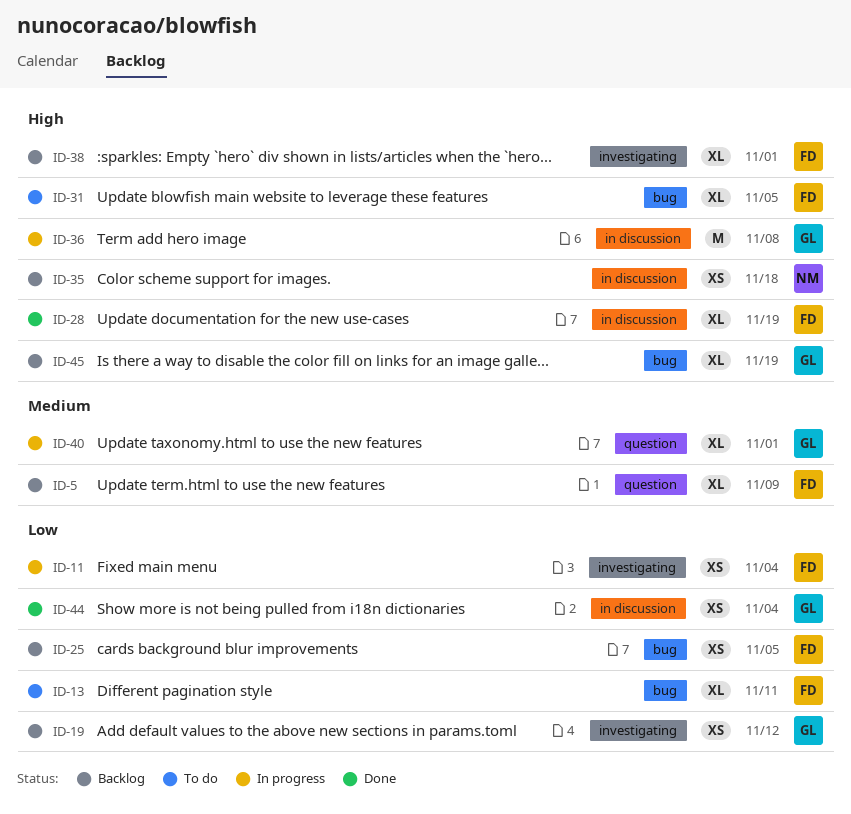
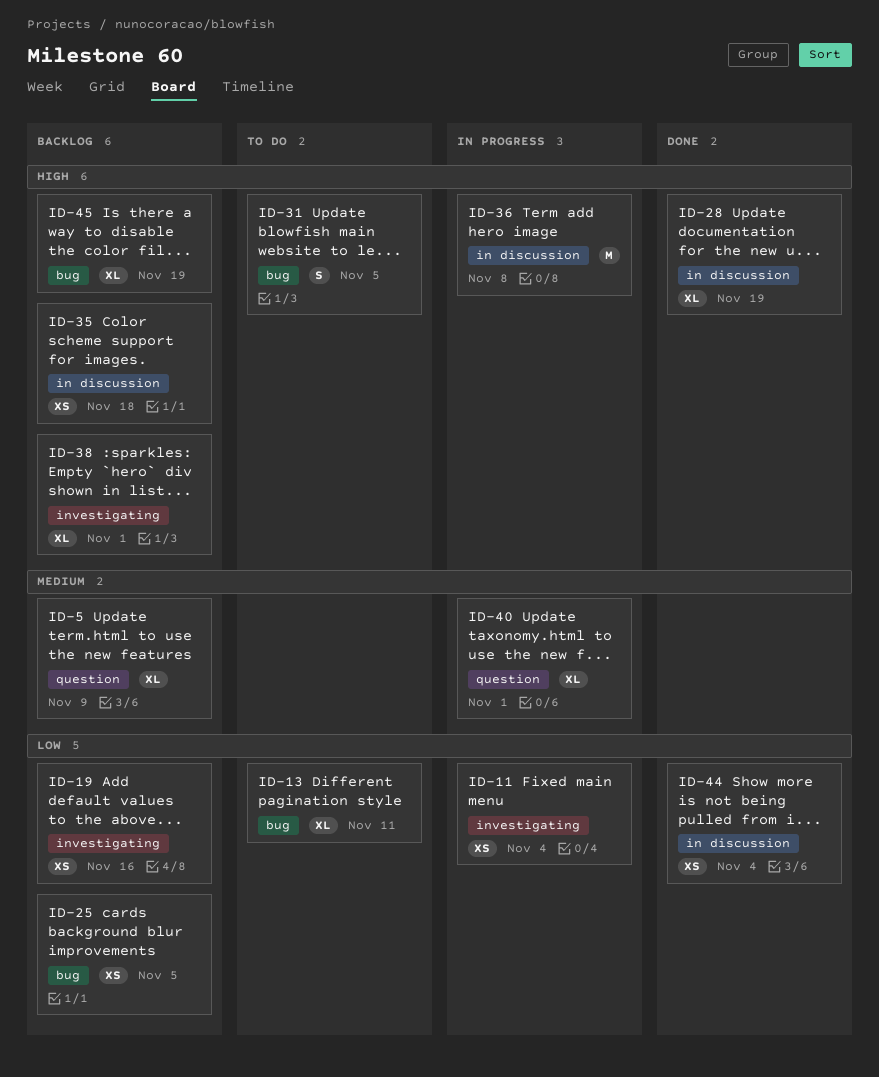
ID-19, due: Nov 12 -> Nov 16
ID-31, estimate: XL -> S

